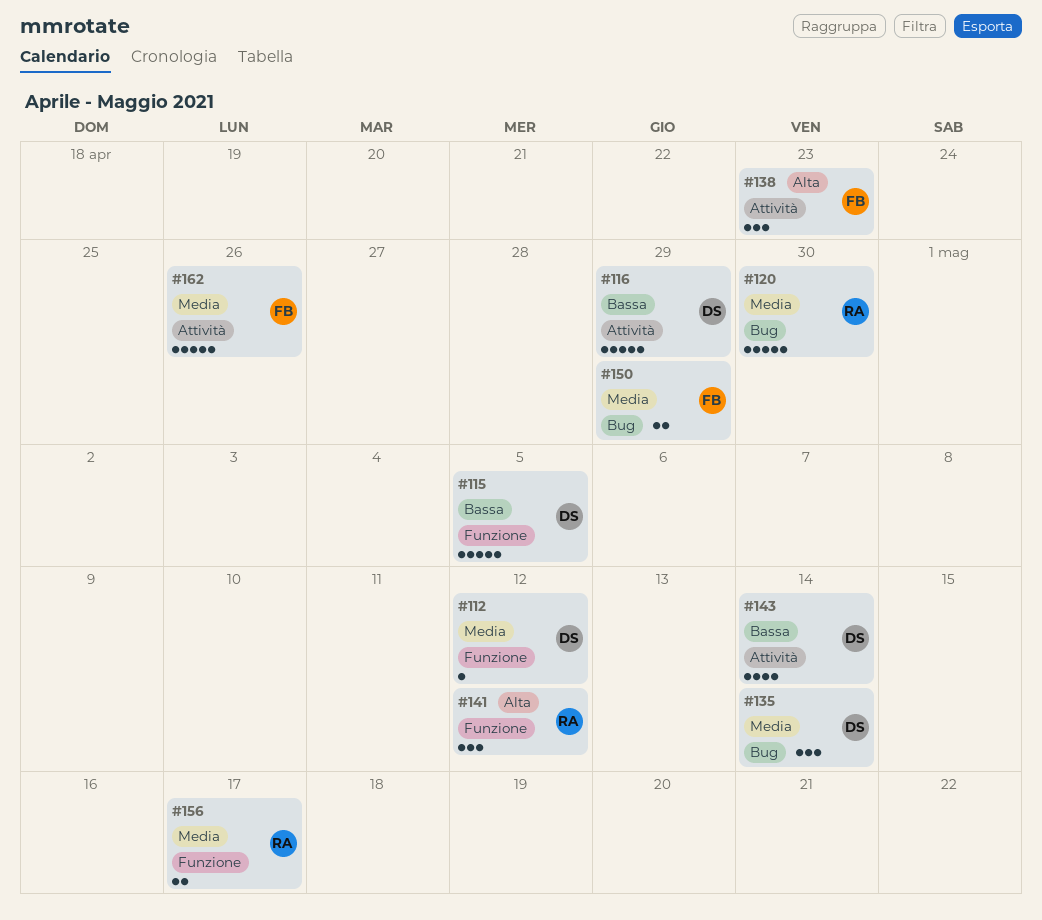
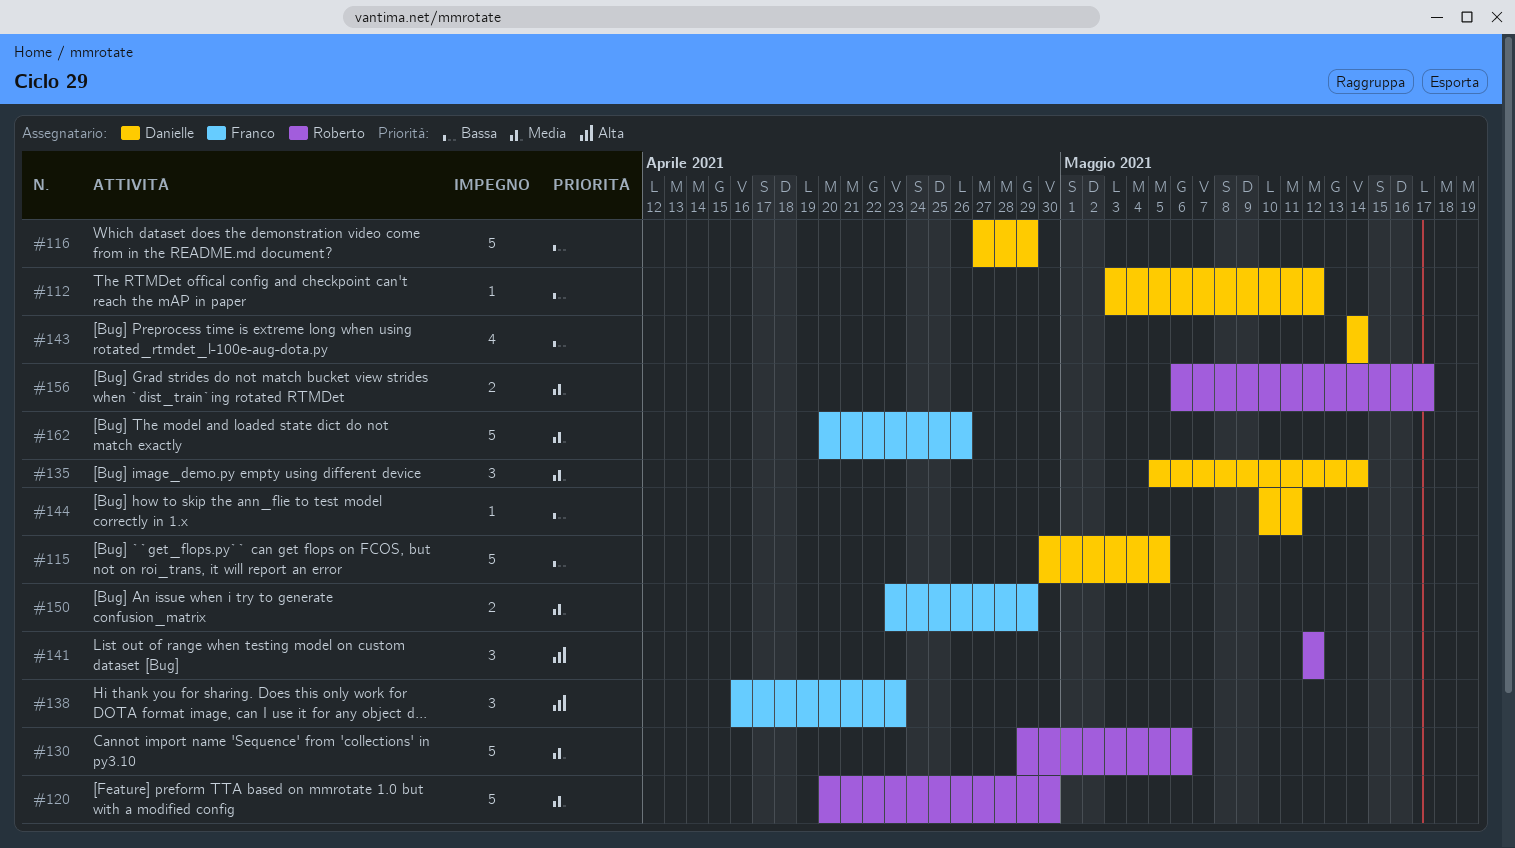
#112, priority: Media -> Bassa
#130: none -> present
#144: none -> present

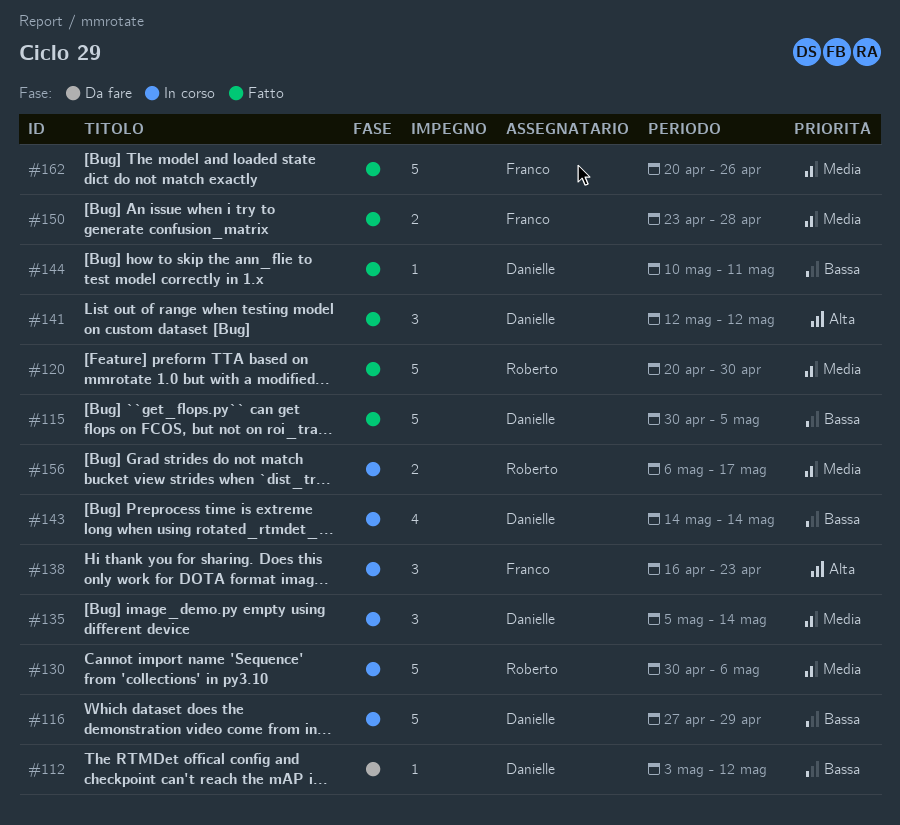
#130, start: Apr 29 -> Apr 30
#141, owner: Roberto -> Danielle
#150, due: Apr 29 -> Apr 28

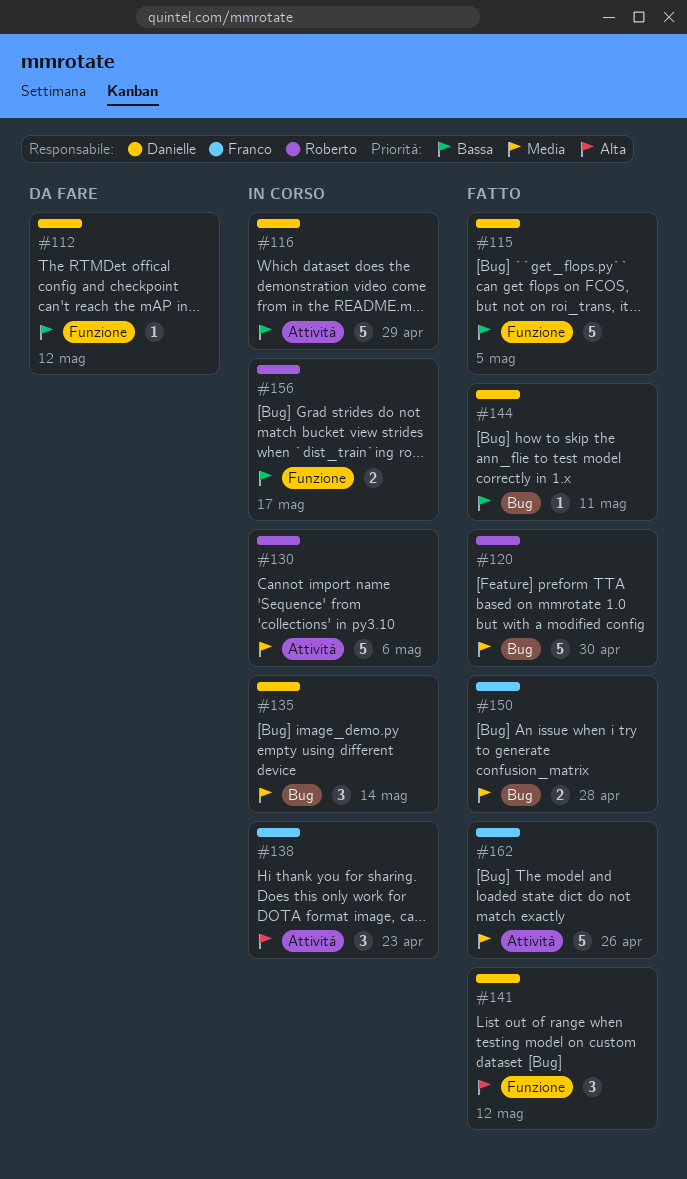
#143: present -> none
#156, priority: Media -> Bassa

